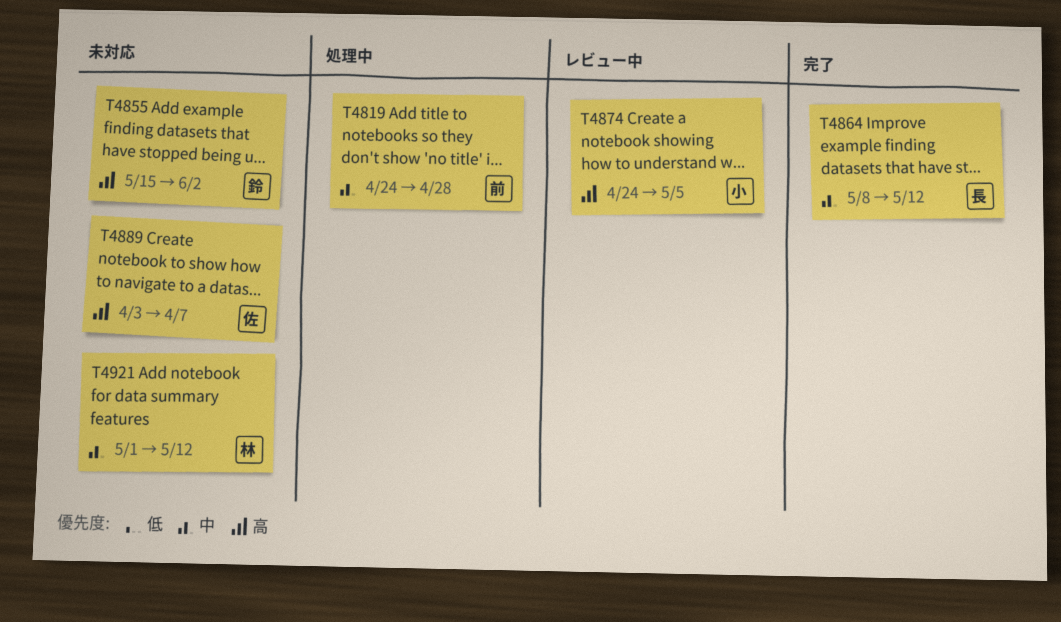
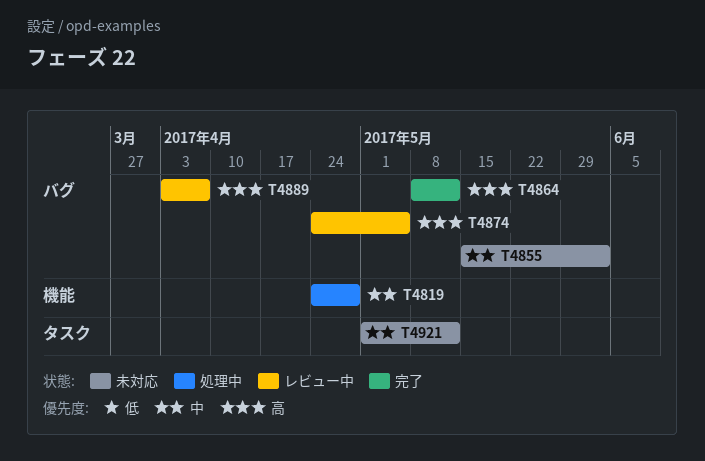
T4855, priority: 高 -> 中
T4864, priority: 中 -> 高
T4889, status: 未対応 -> レビュー中

